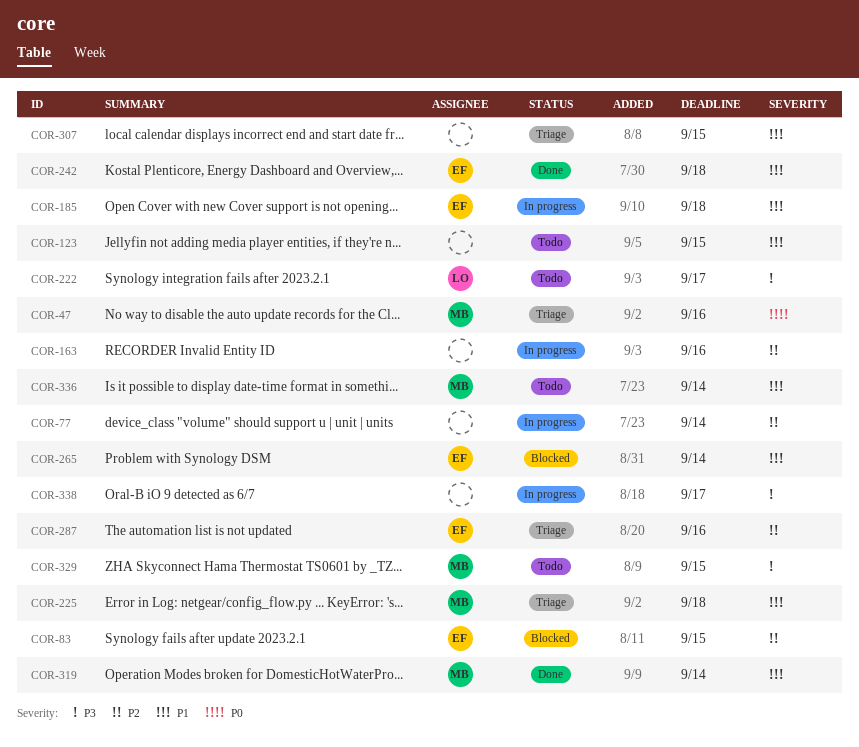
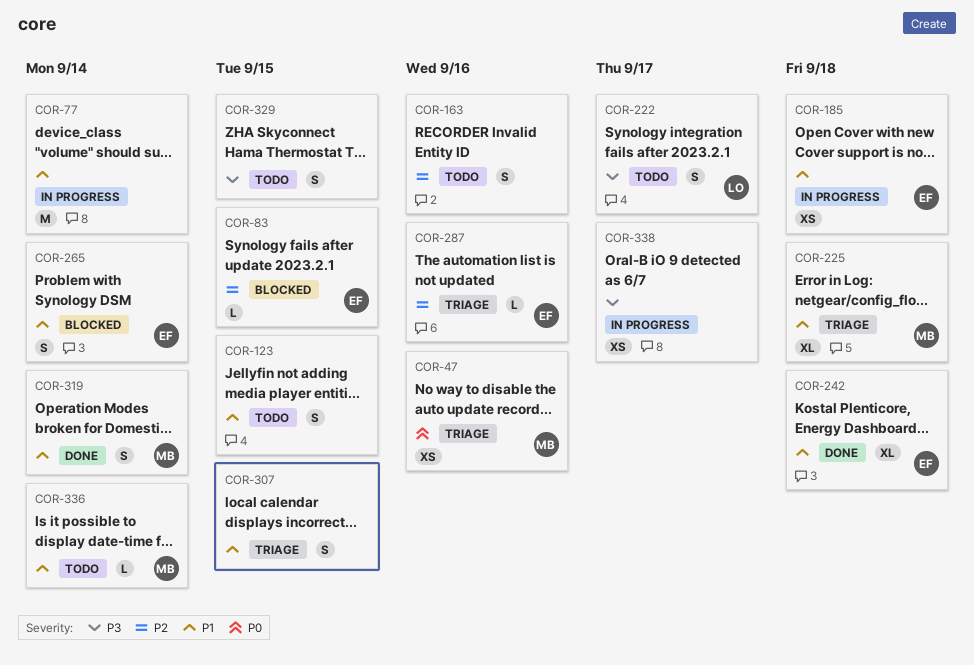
COR-77, priority: P2 -> P1
COR-163, status: In progress -> Todo
COR-329, owner: MB -> none

